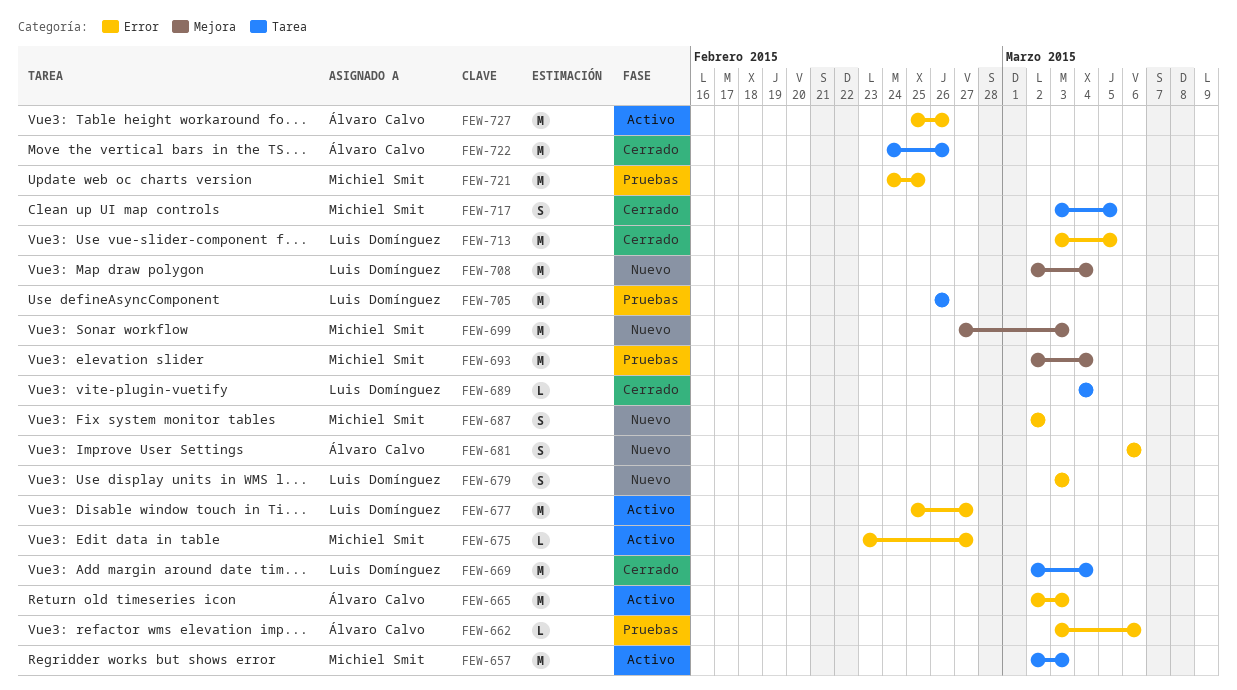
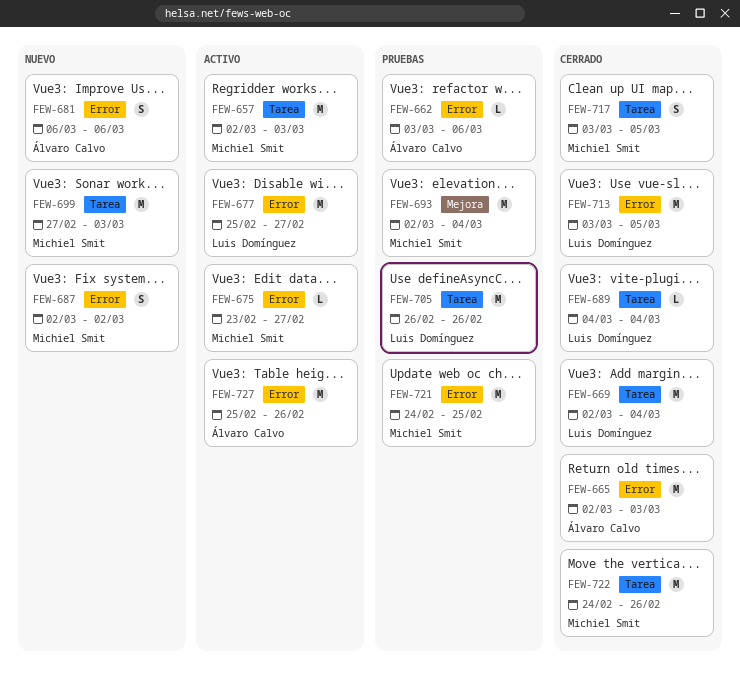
FEW-665, status: Activo -> Cerrado
FEW-679: present -> none
FEW-699, label: Mejora -> Tarea
FEW-708: present -> none
FEW-722, owner: Álvaro Calvo -> Michiel Smit

